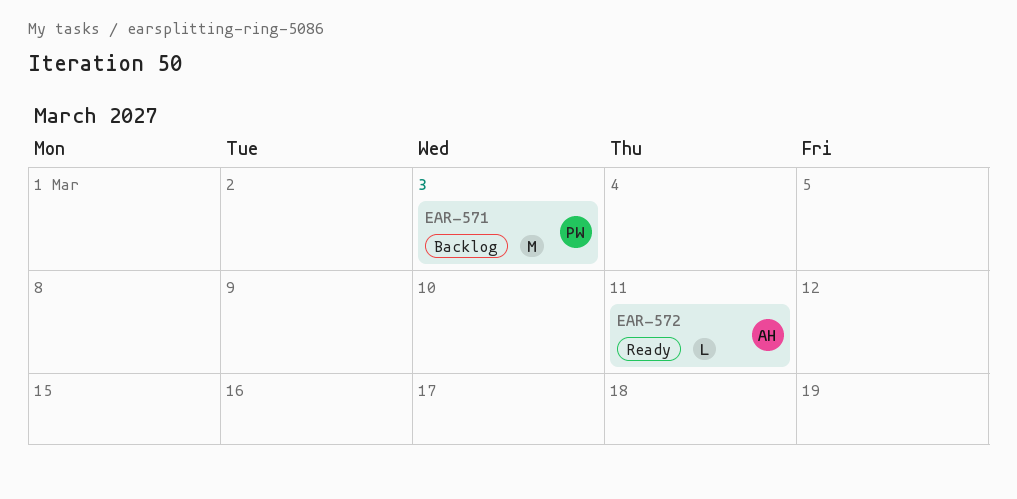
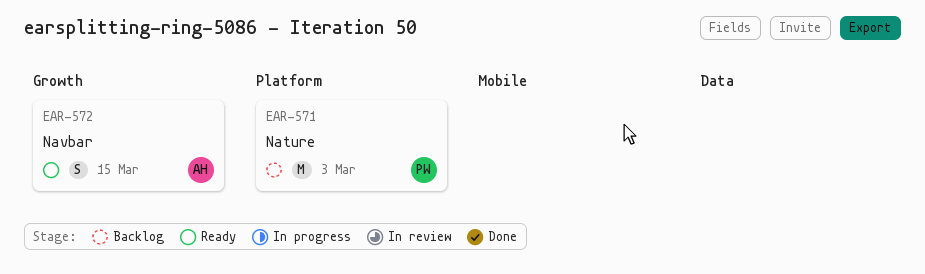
EAR-572, estimate: L -> S
EAR-572, due: Mar 11 -> Mar 15

